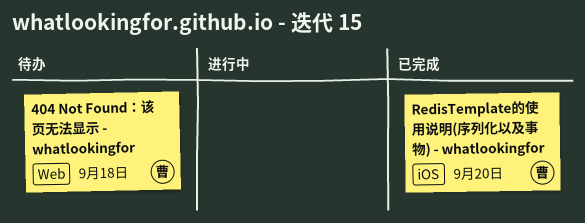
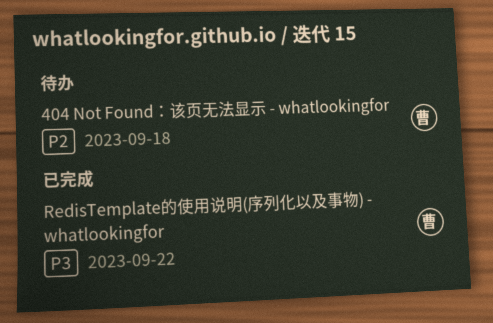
RedisTemplate的使用说明(序列化以及事物) - whatlookingfor, due: Sep 20 -> Sep 22

